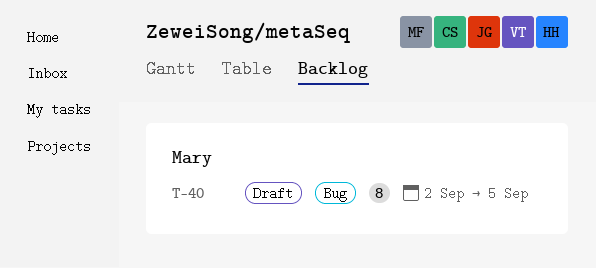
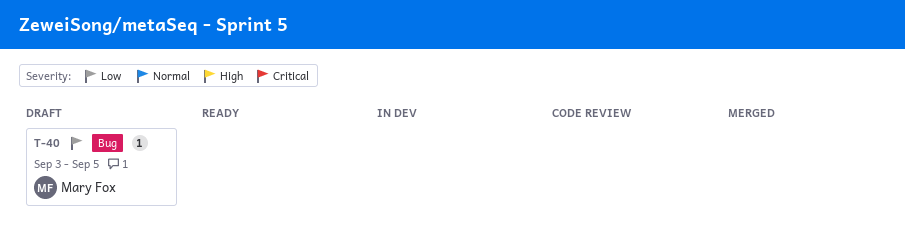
T-40, estimate: 8 -> 1
T-40, start: Sep 2 -> Sep 3

